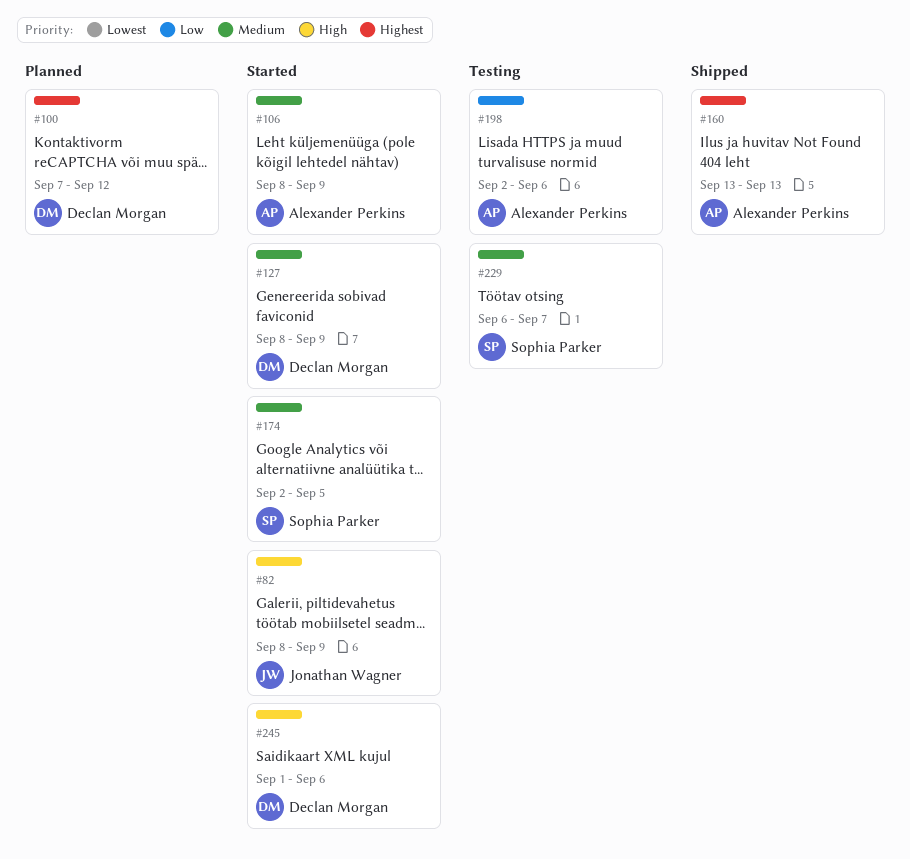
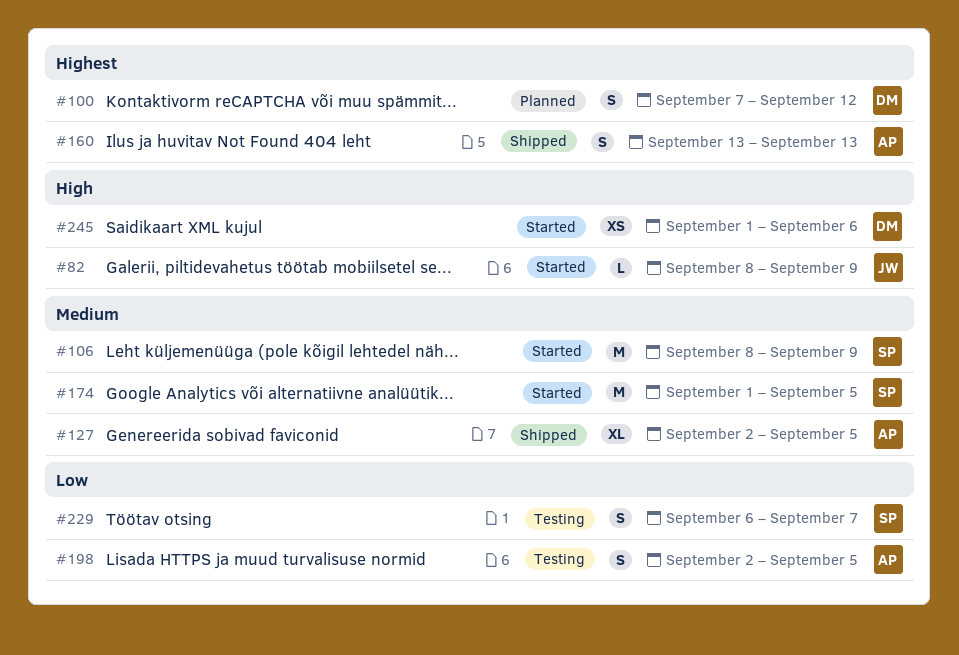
#106, owner: Alexander Perkins -> Sophia Parker
#127, status: Started -> Shipped
#127, owner: Declan Morgan -> Alexander Perkins
#127, start: Sep 8 -> Sep 2
#127, due: Sep 9 -> Sep 5
#174, start: Sep 2 -> Sep 1
#198, due: Sep 6 -> Sep 5
#229, priority: Medium -> Low

